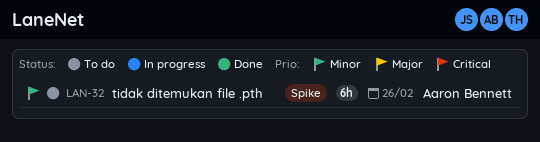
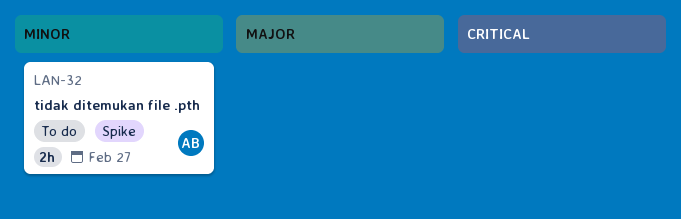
LAN-32, estimate: 6h -> 2h
LAN-32, due: Feb 26 -> Feb 27

